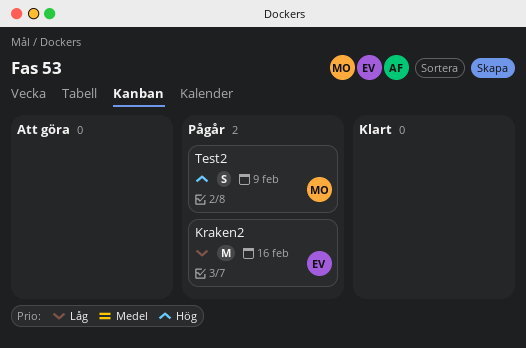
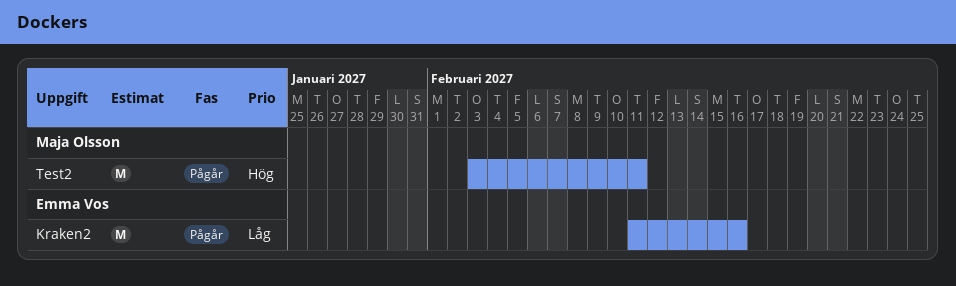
Test2, estimate: S -> M
Test2, due: Feb 9 -> Feb 11

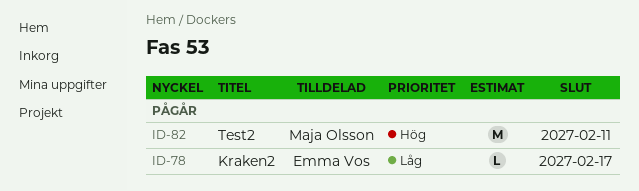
Kraken2, estimate: M -> L
Kraken2, due: Feb 16 -> Feb 17

